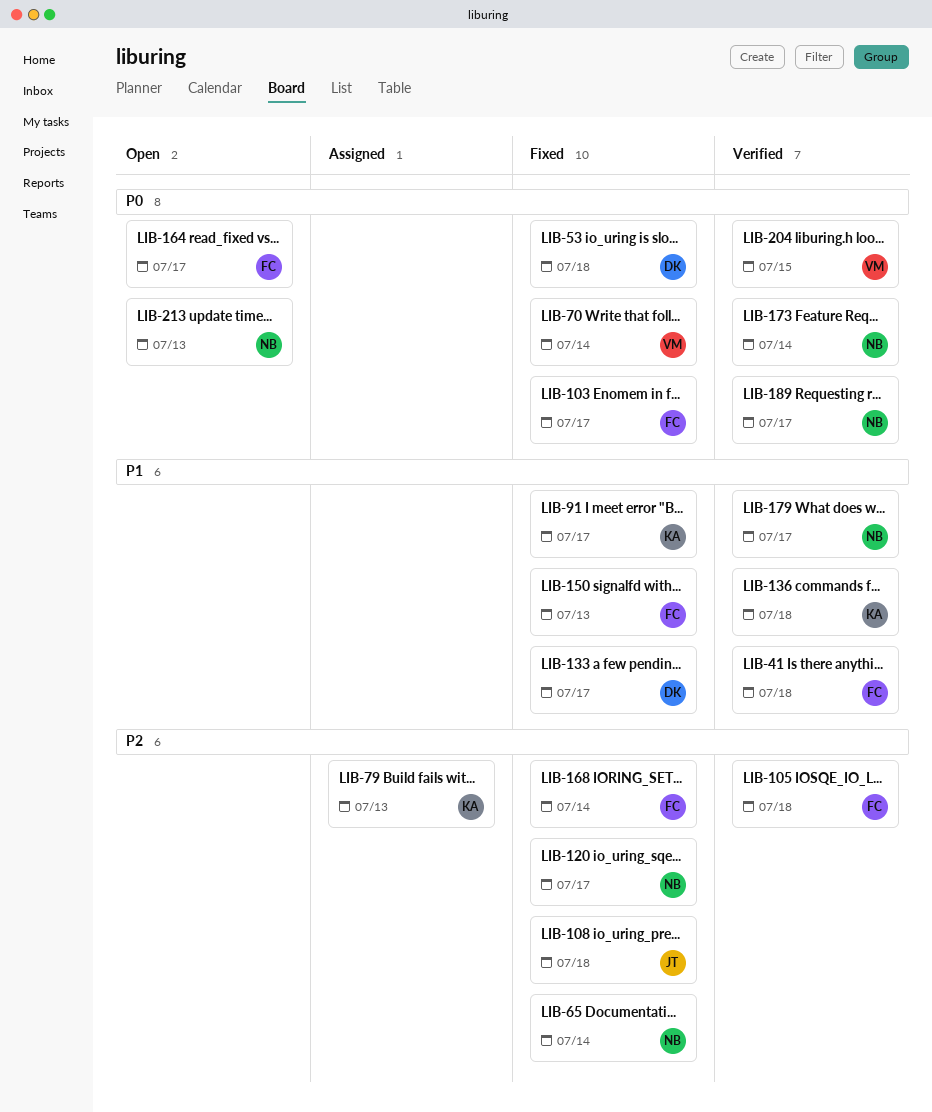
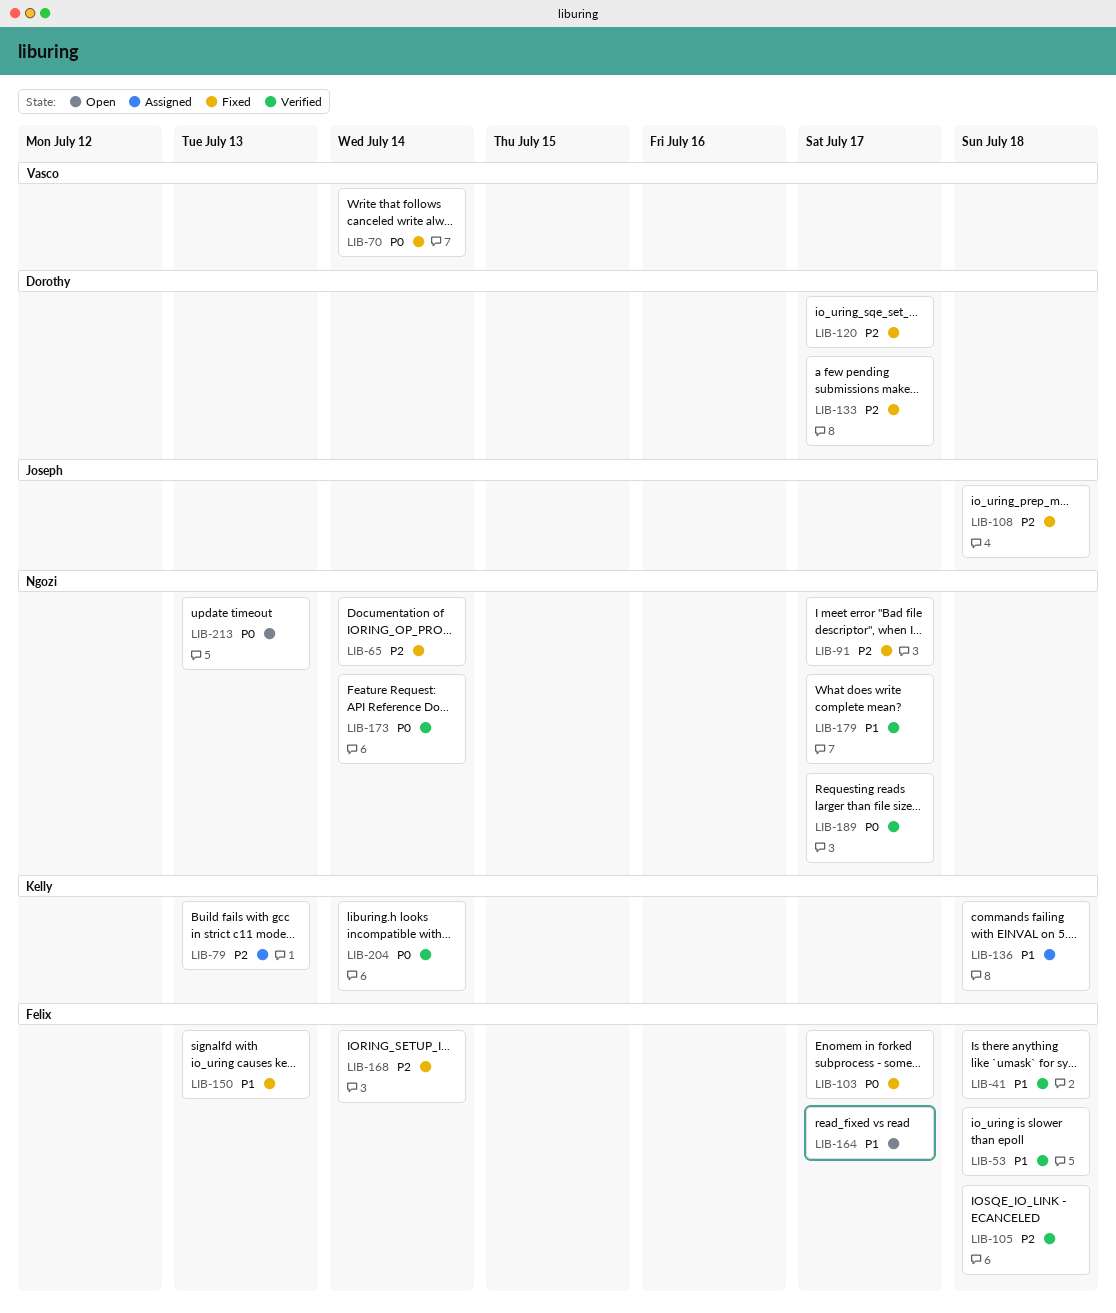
LIB-53, status: Fixed -> Verified
LIB-53, owner: Dorothy -> Felix
LIB-53, priority: P0 -> P1
LIB-91, owner: Kelly -> Ngozi
LIB-91, priority: P1 -> P2
LIB-120, owner: Ngozi -> Dorothy
LIB-133, priority: P1 -> P2
LIB-136, status: Verified -> Assigned
LIB-164, priority: P0 -> P1
LIB-204, owner: Vasco -> Kelly
LIB-204, due: Jul 15 -> Jul 14

